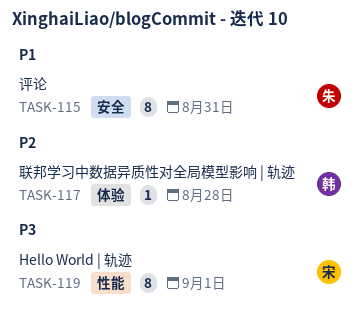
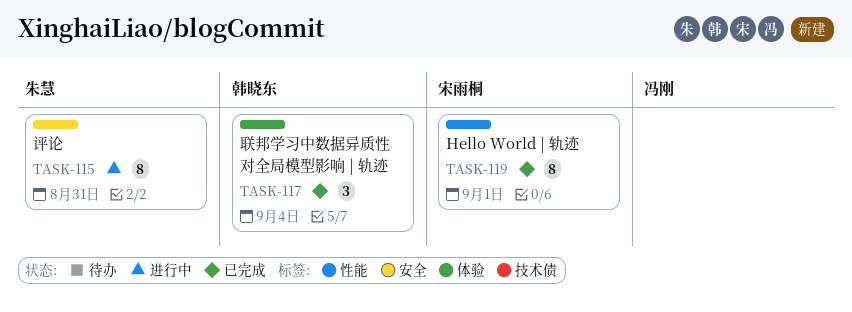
TASK-117, estimate: 1 -> 3
TASK-117, due: Aug 28 -> Sep 4

